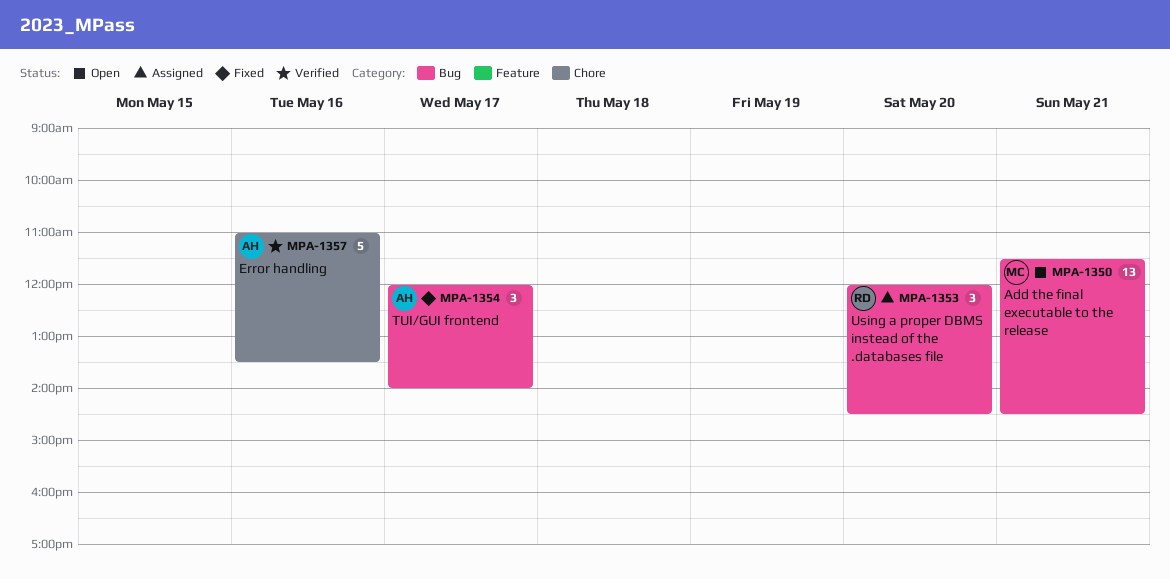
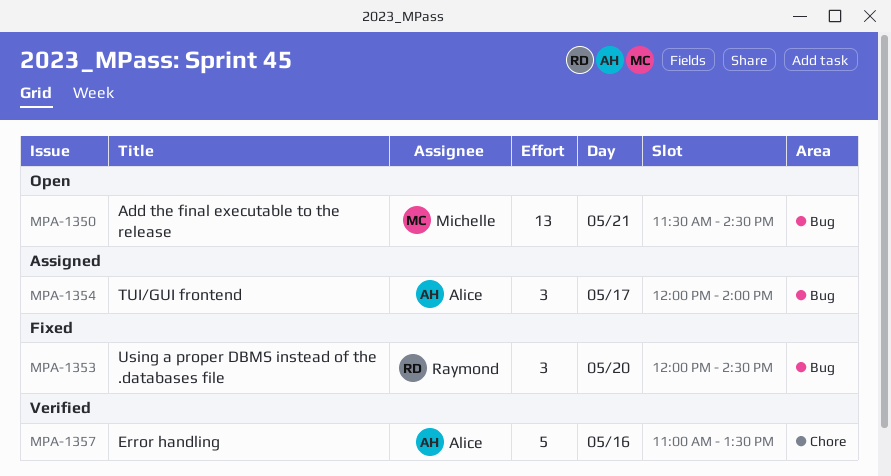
MPA-1353, status: Assigned -> Fixed
MPA-1354, status: Fixed -> Assigned

